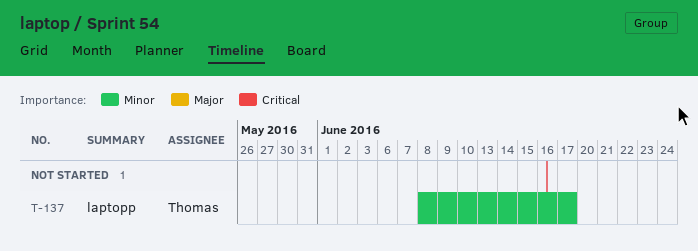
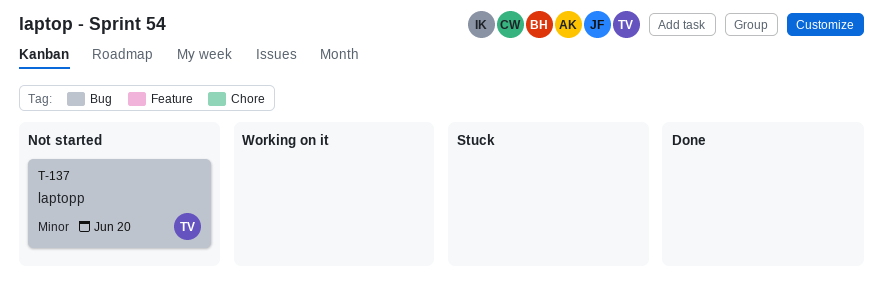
T-137, due: Jun 17 -> Jun 20

